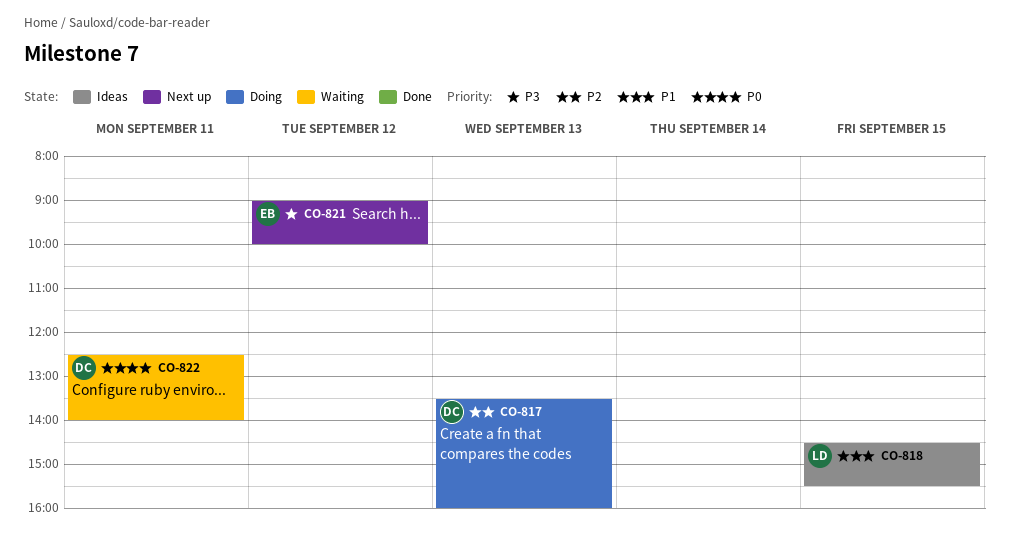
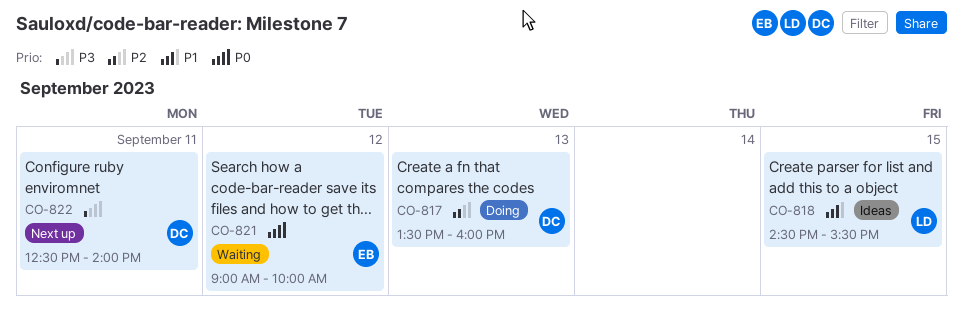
CO-821, status: Next up -> Waiting
CO-821, priority: P3 -> P0
CO-822, status: Waiting -> Next up
CO-822, priority: P0 -> P3

